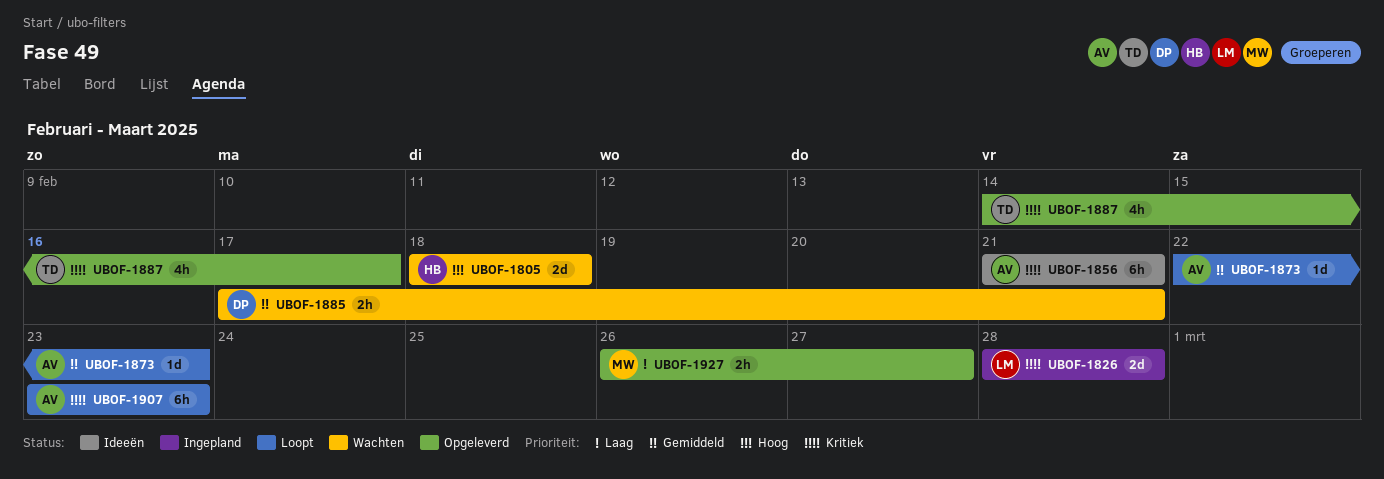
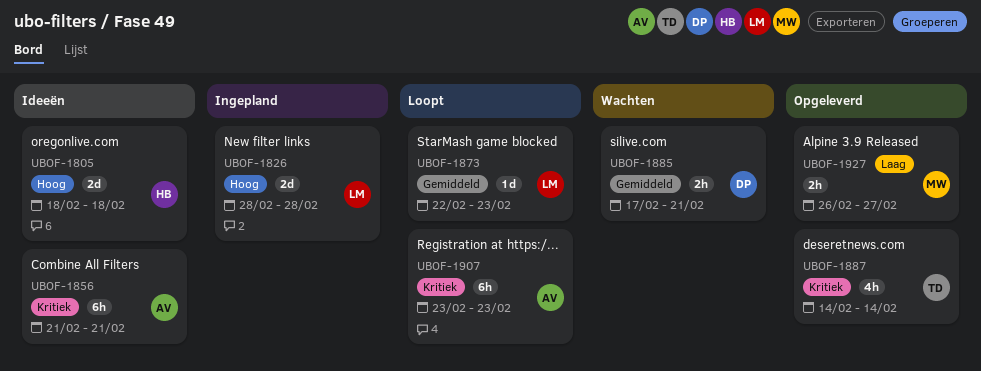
UBOF-1805, status: Wachten -> Ideeën
UBOF-1826, priority: Kritiek -> Hoog
UBOF-1873, owner: AV -> LM
UBOF-1887, due: Feb 17 -> Feb 14

